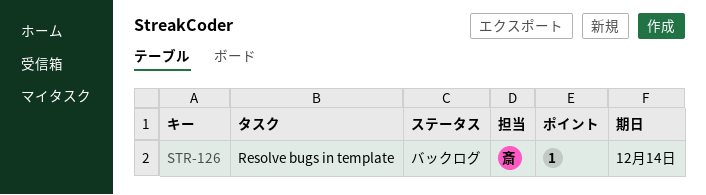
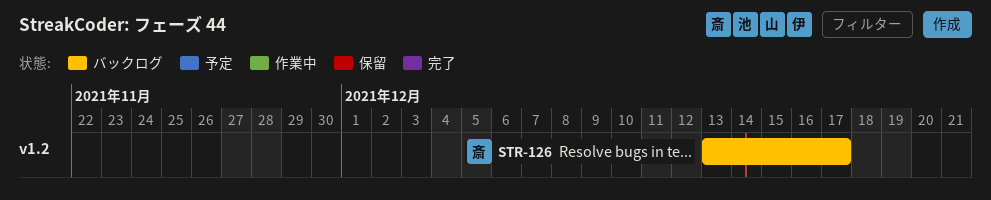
STR-126, due: Dec 14 -> Dec 17

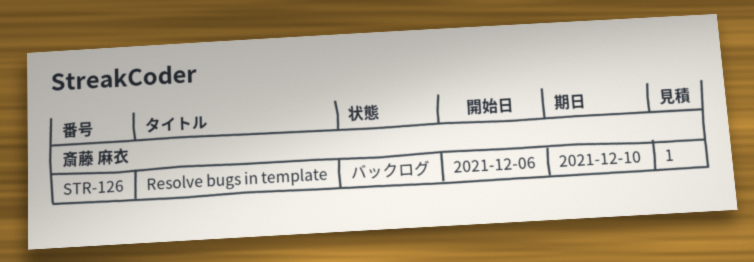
STR-126, start: Dec 13 -> Dec 6
STR-126, due: Dec 17 -> Dec 10

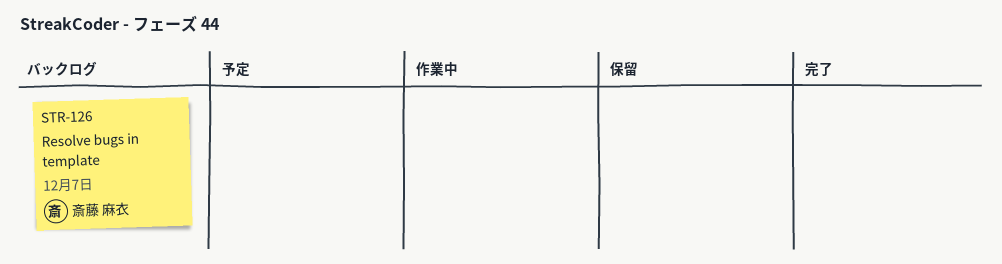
STR-126, due: Dec 10 -> Dec 7

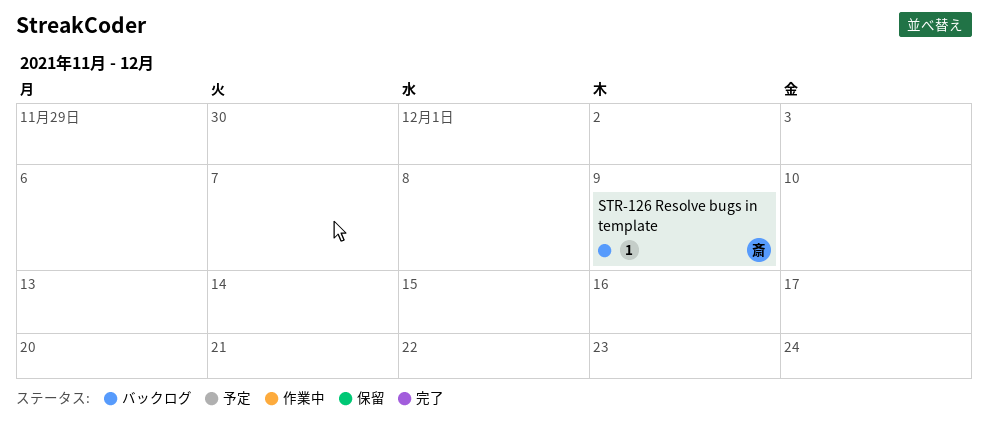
STR-126, due: Dec 7 -> Dec 9

